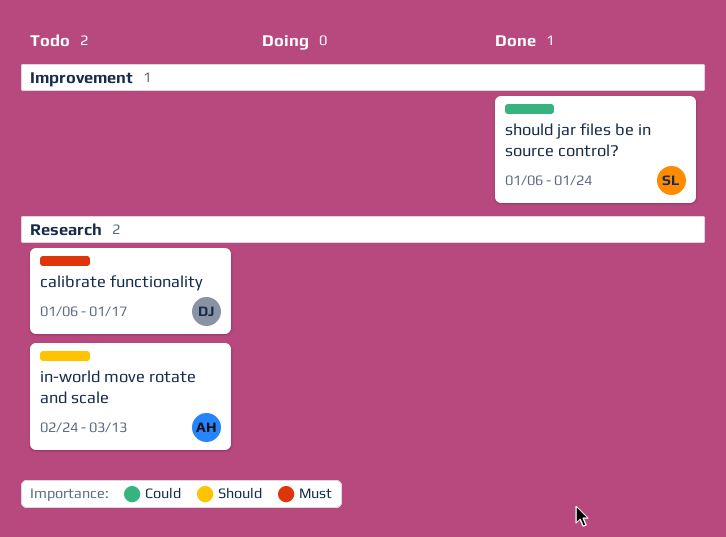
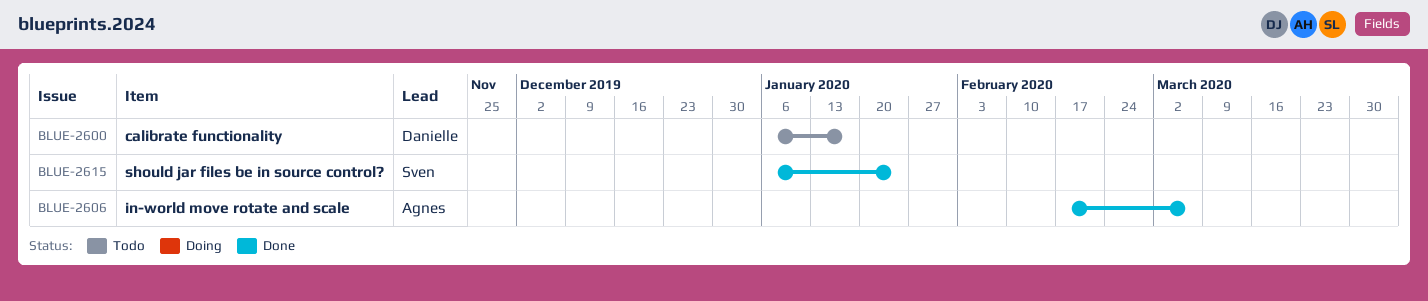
in-world move rotate and scale, status: Todo -> Done
in-world move rotate and scale, start: Feb 24 -> Feb 17
in-world move rotate and scale, due: Mar 13 -> Mar 6

